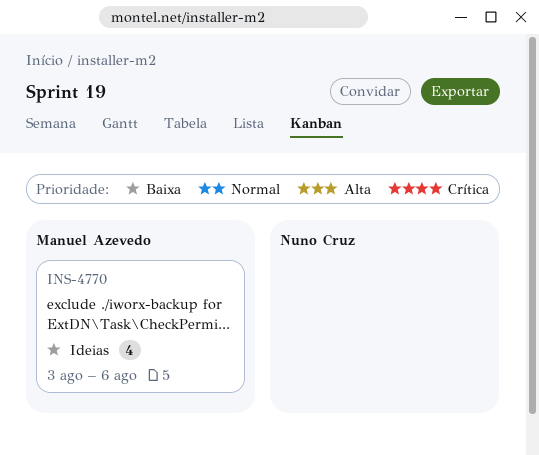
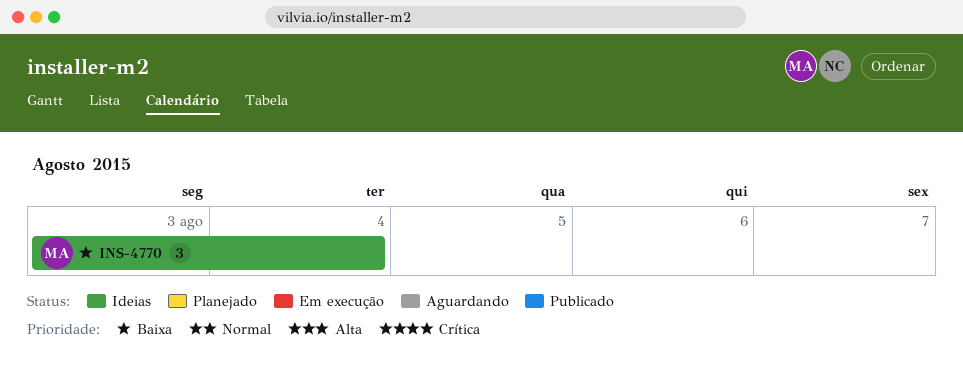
INS-4770, estimate: 4 -> 3
INS-4770, due: Aug 6 -> Aug 4

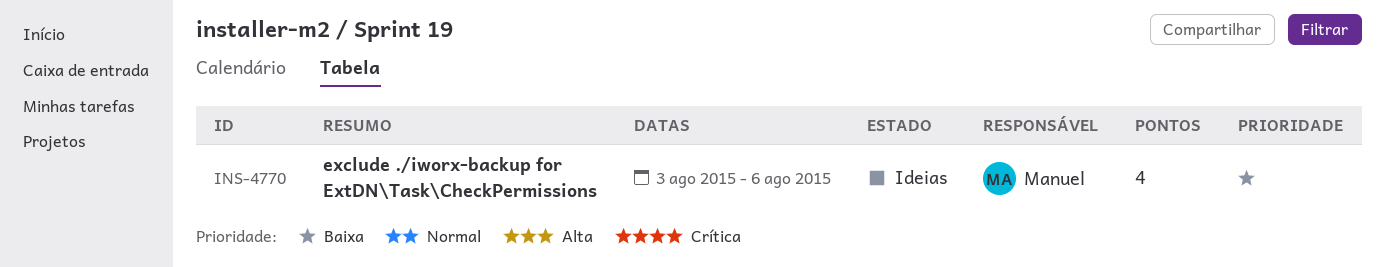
INS-4770, estimate: 3 -> 4
INS-4770, due: Aug 4 -> Aug 6

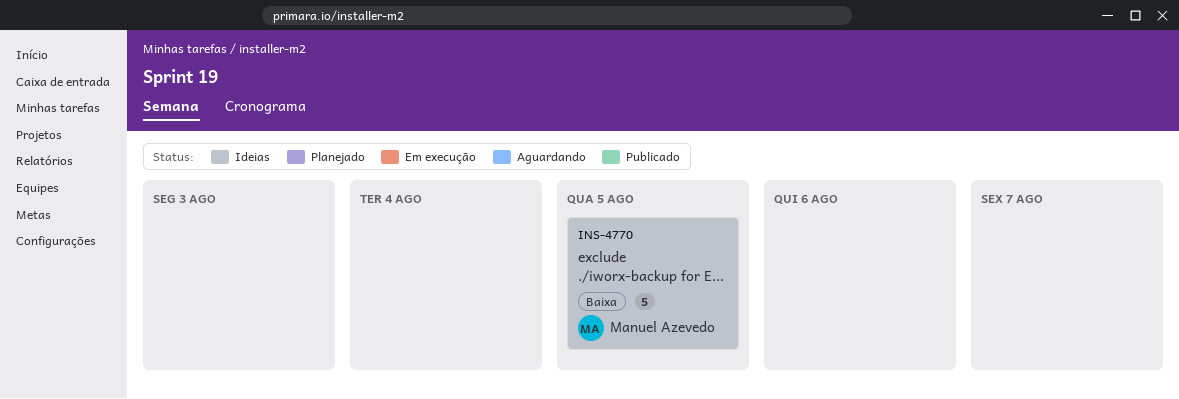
INS-4770, estimate: 4 -> 5
INS-4770, due: Aug 6 -> Aug 5

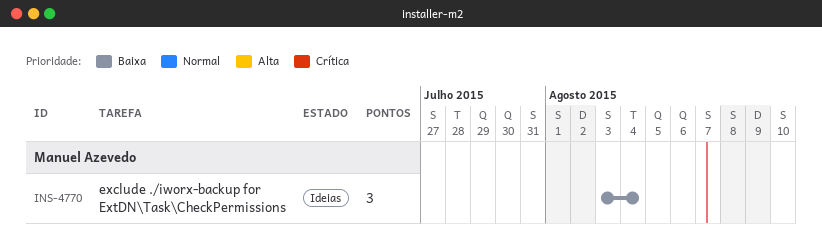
INS-4770, estimate: 5 -> 3
INS-4770, due: Aug 5 -> Aug 4

